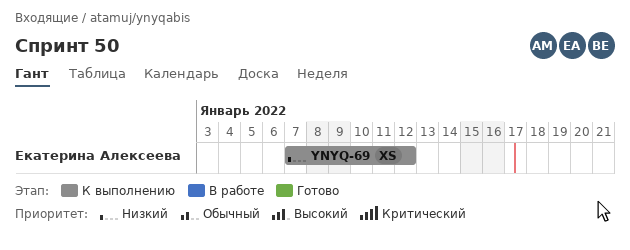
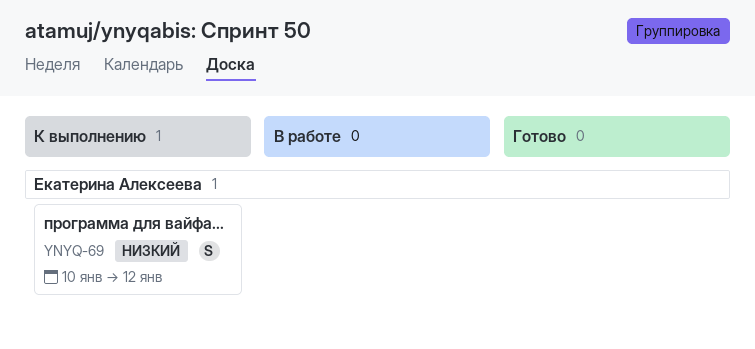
YNYQ-69, estimate: XS -> S
YNYQ-69, start: Jan 7 -> Jan 10

